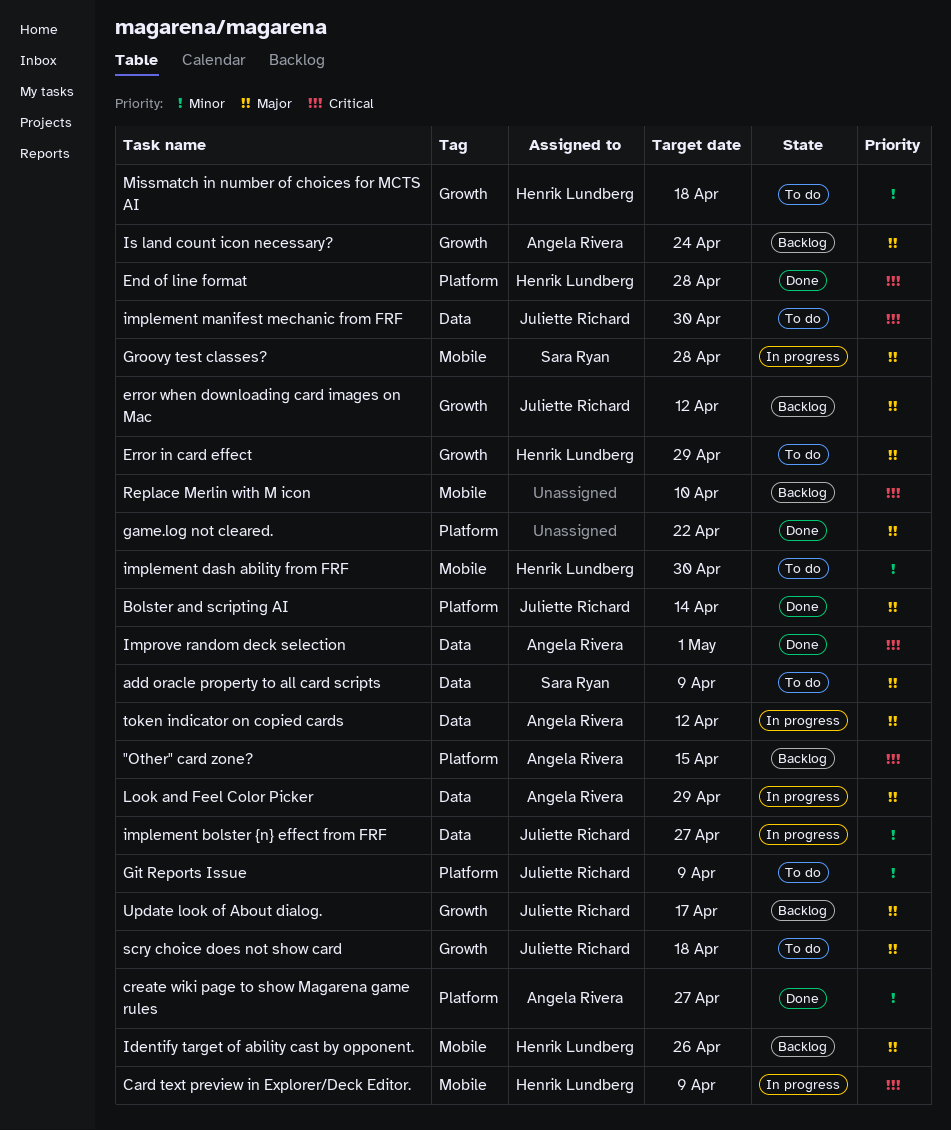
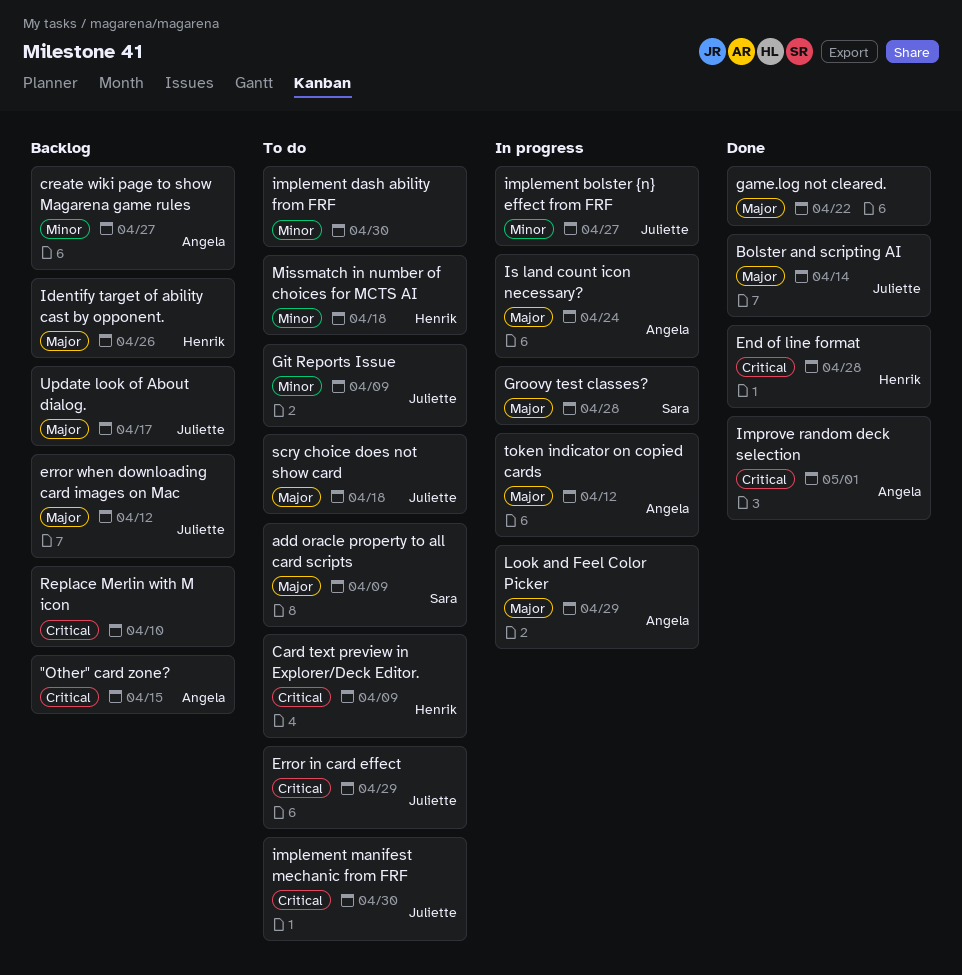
Card text preview in Explorer/Deck Editor., status: In progress -> To do
create wiki page to show Magarena game rules, status: Done -> Backlog
Error in card effect, owner: Henrik Lundberg -> Juliette Richard
Error in card effect, priority: Major -> Critical
implement dash ability from FRF, owner: Henrik Lundberg -> none
Is land count icon necessary?, status: Backlog -> In progress

